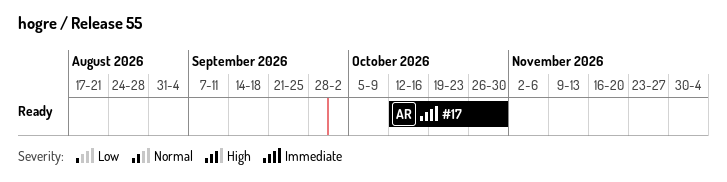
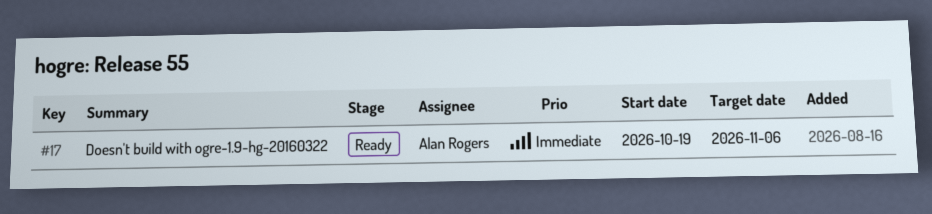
#17, start: Oct 12 -> Oct 19
#17, due: Oct 30 -> Nov 6

